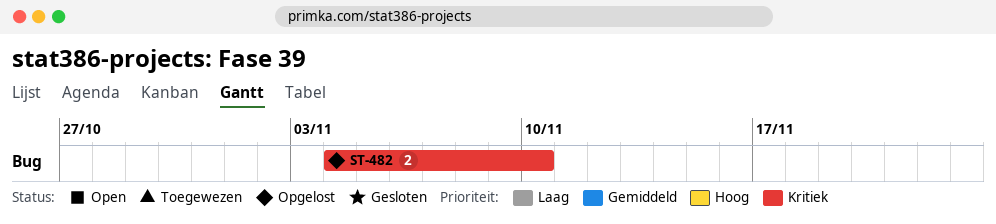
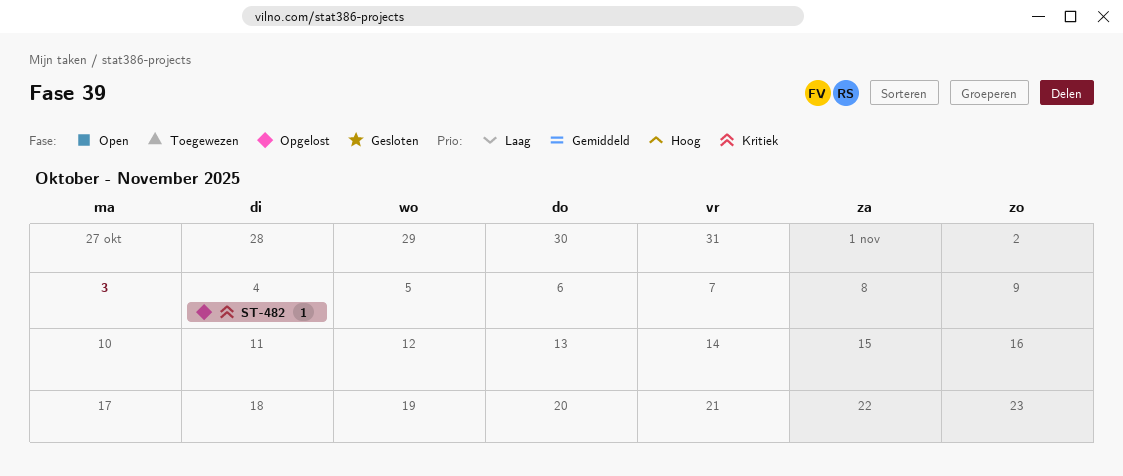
ST-482, estimate: 2 -> 1
ST-482, due: Nov 10 -> Nov 4

